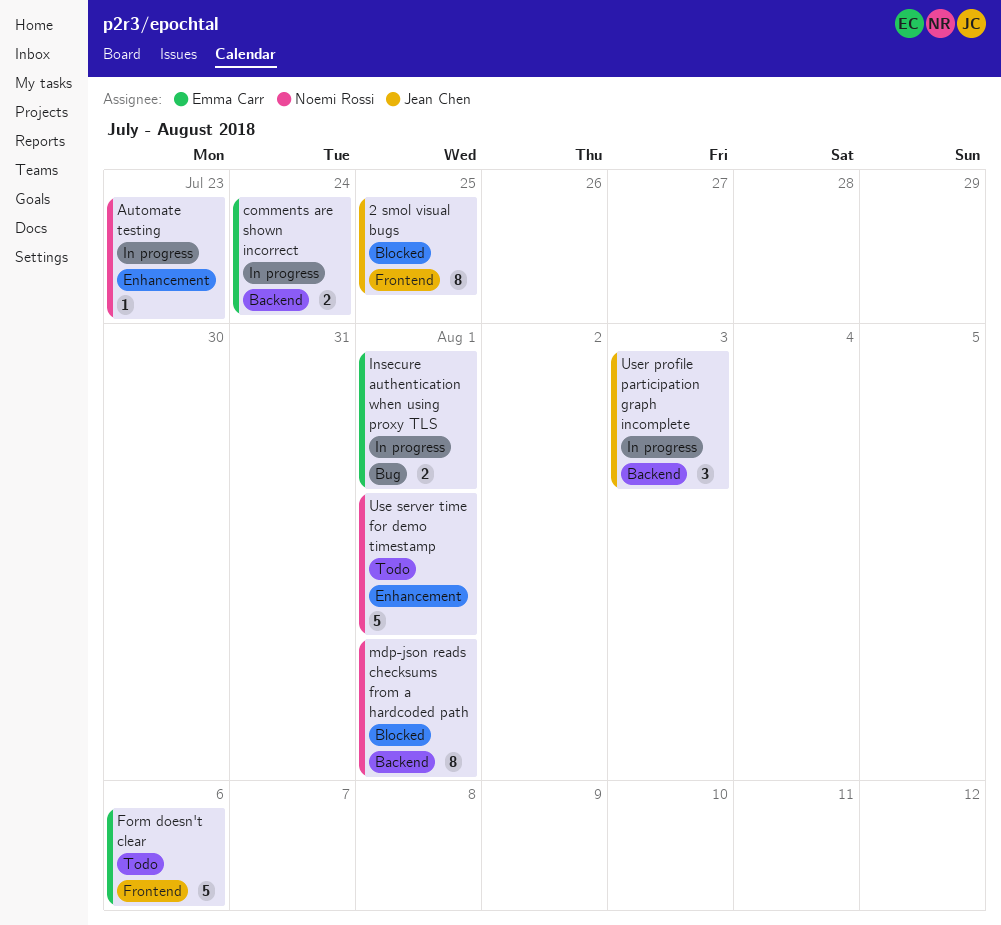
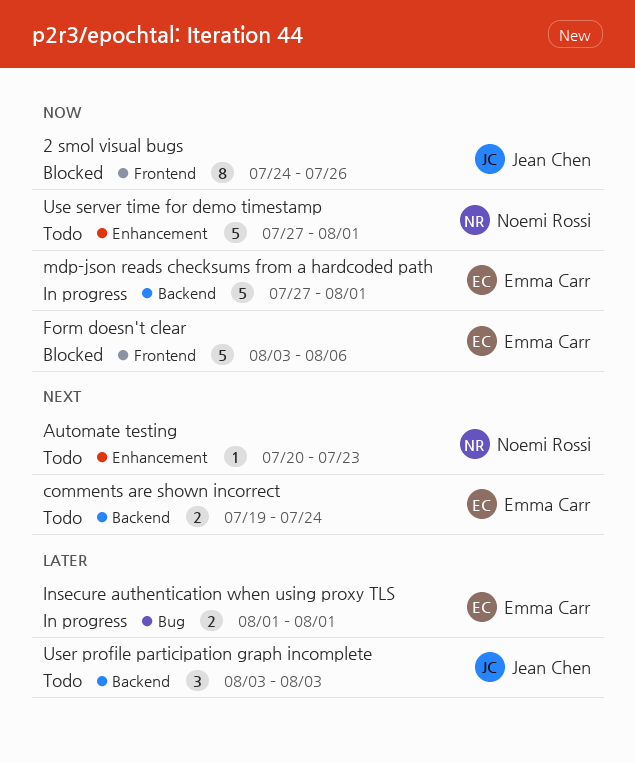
2 smol visual bugs, due: Jul 25 -> Jul 26
Automate testing, status: In progress -> Todo
comments are shown incorrect, status: In progress -> Todo
Form doesn't clear, status: Todo -> Blocked
mdp-json reads checksums from a hardcoded path, status: Blocked -> In progress
mdp-json reads checksums from a hardcoded path, owner: Noemi Rossi -> Emma Carr
mdp-json reads checksums from a hardcoded path, estimate: 8 -> 5
User profile participation graph incomplete, status: In progress -> Todo

